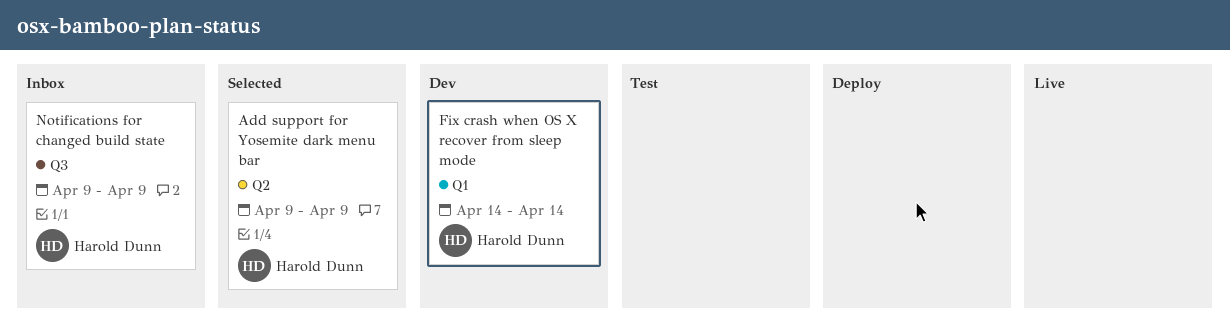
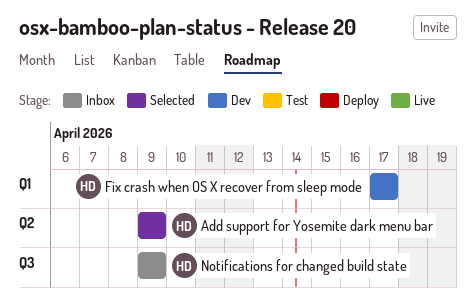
Fix crash when OS X recover from sleep mode, start: Apr 14 -> Apr 17
Fix crash when OS X recover from sleep mode, due: Apr 14 -> Apr 17

